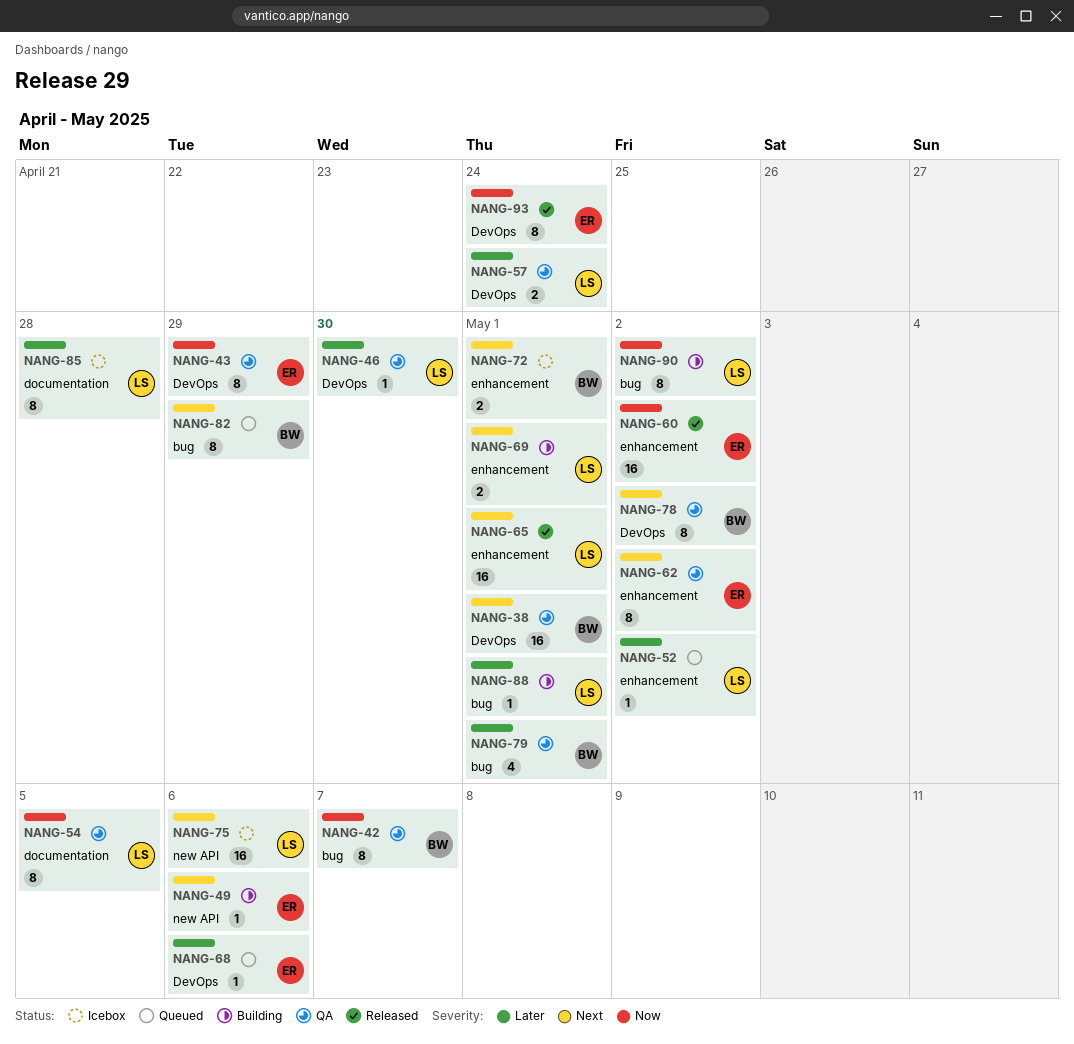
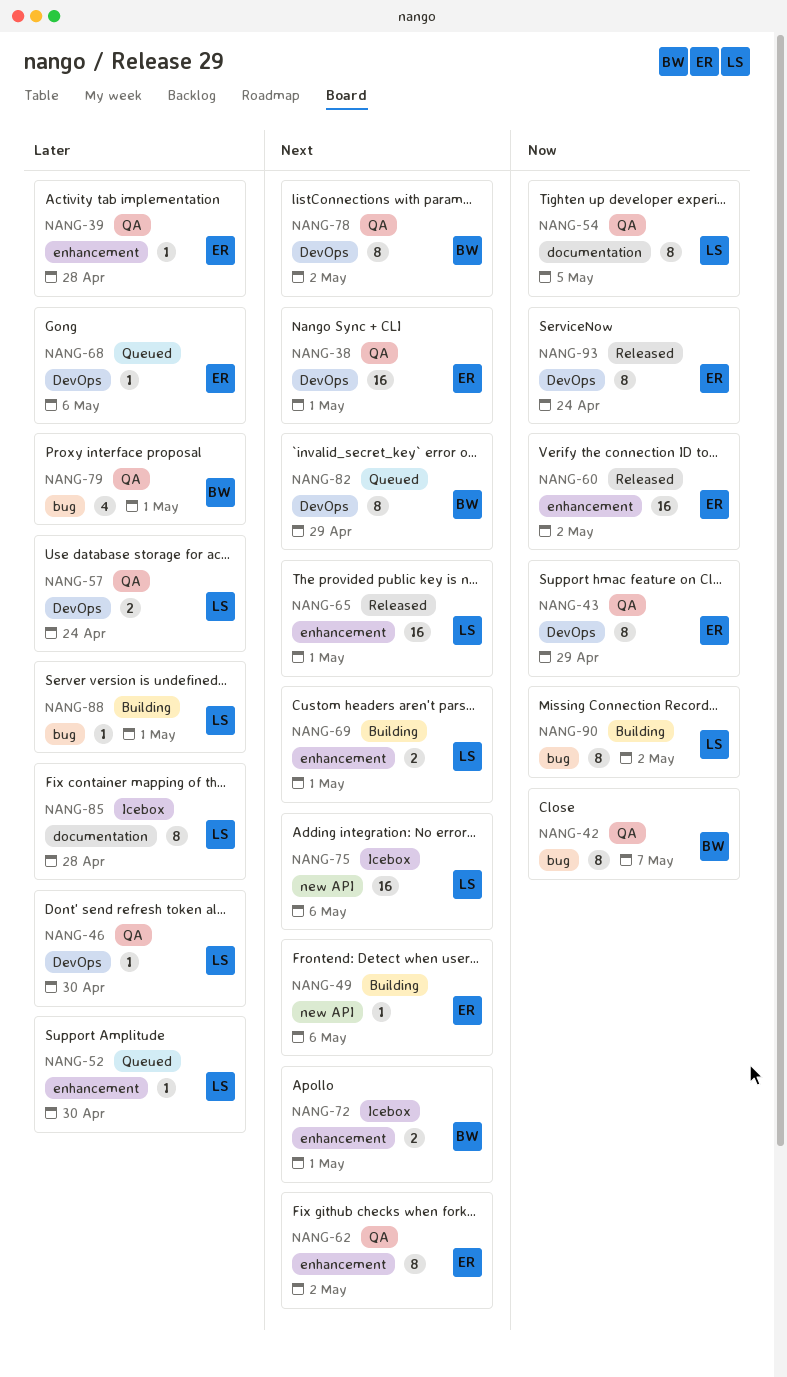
NANG-38, owner: BW -> ER
NANG-39: none -> present
NANG-52, due: May 2 -> Apr 30
NANG-82, label: bug -> DevOps

